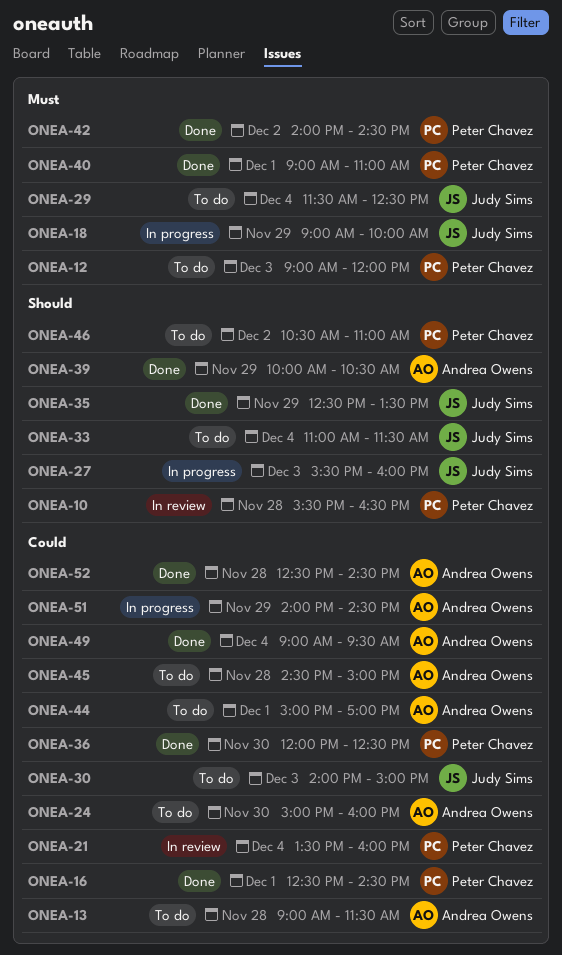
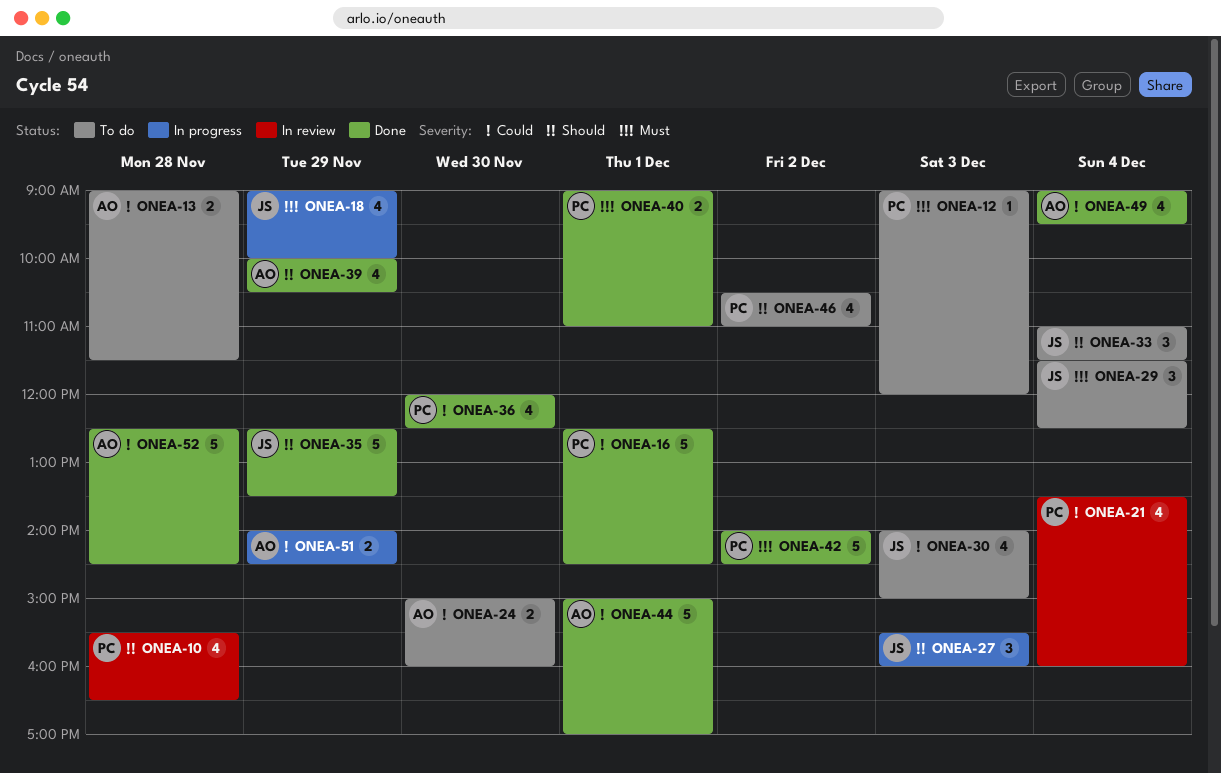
ONEA-44, status: To do -> Done
ONEA-45: present -> none

